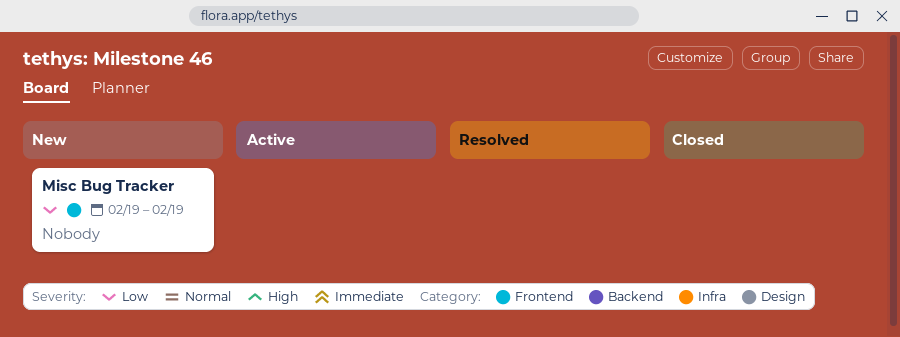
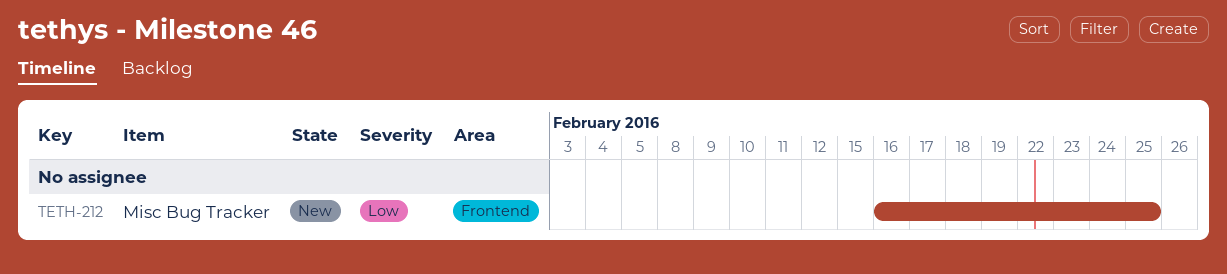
Misc Bug Tracker, start: Feb 19 -> Feb 16
Misc Bug Tracker, due: Feb 19 -> Feb 25

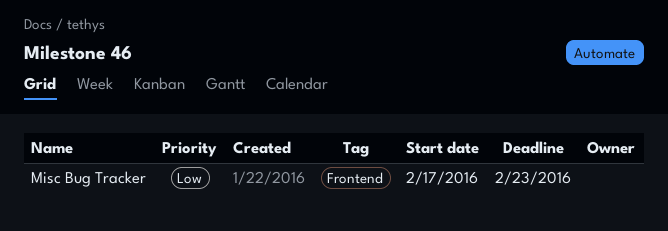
Misc Bug Tracker, start: Feb 16 -> Feb 17
Misc Bug Tracker, due: Feb 25 -> Feb 23

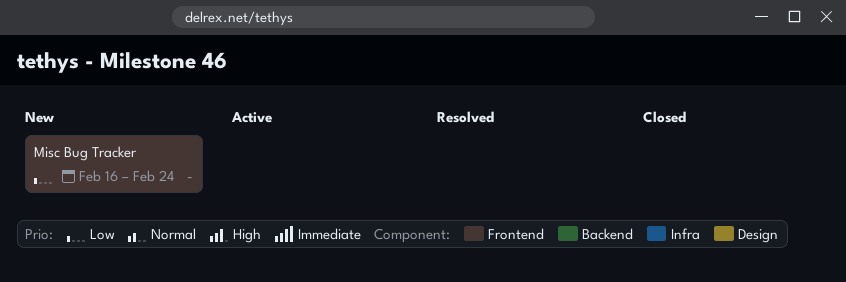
Misc Bug Tracker, start: Feb 17 -> Feb 16
Misc Bug Tracker, due: Feb 23 -> Feb 24

